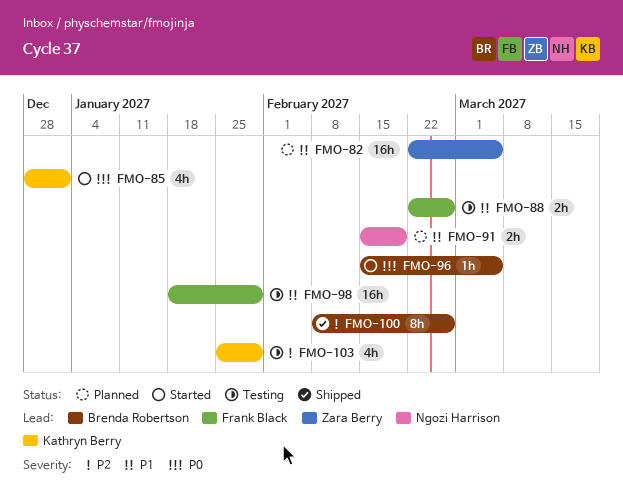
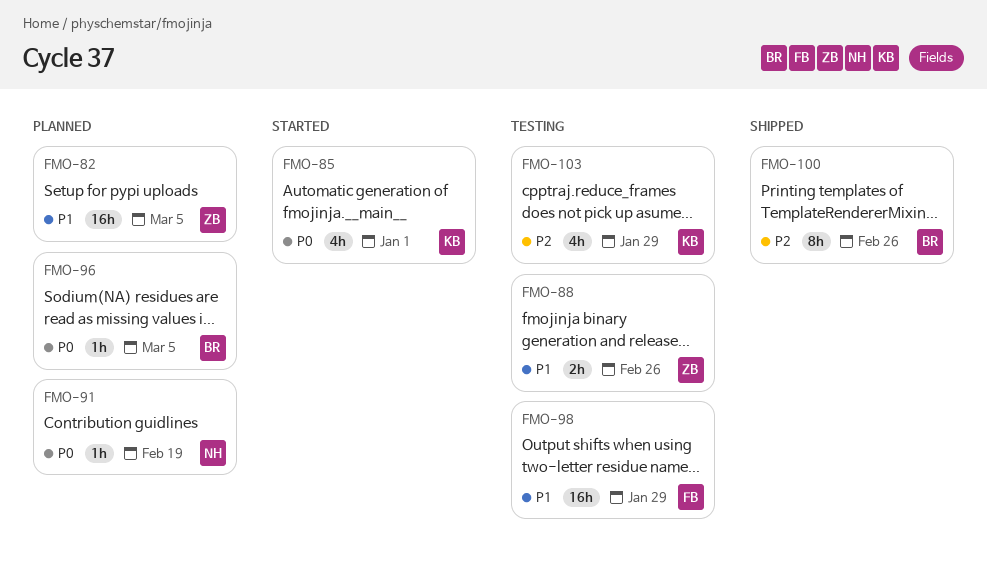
FMO-88, owner: Frank Black -> Zara Berry
FMO-91, priority: P1 -> P0
FMO-91, estimate: 2h -> 1h
FMO-96, status: Started -> Planned

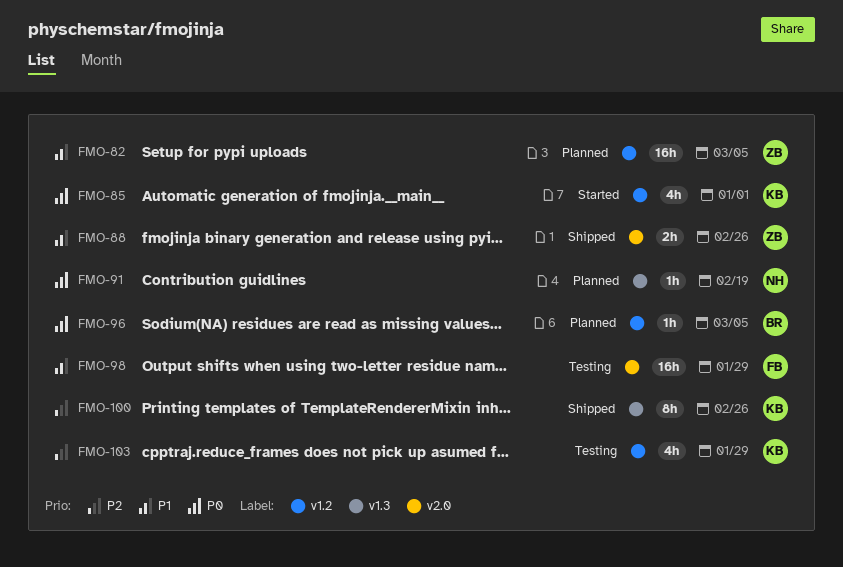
FMO-88, status: Testing -> Shipped
FMO-100, owner: BR -> KB

